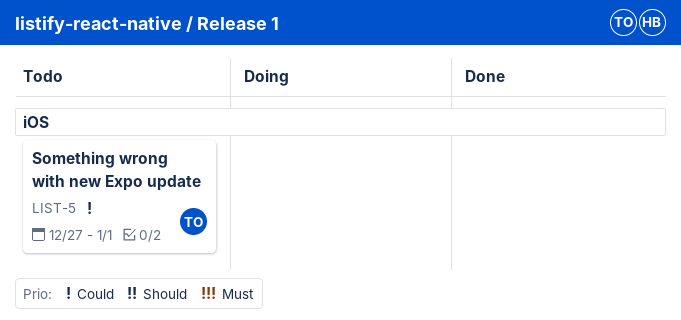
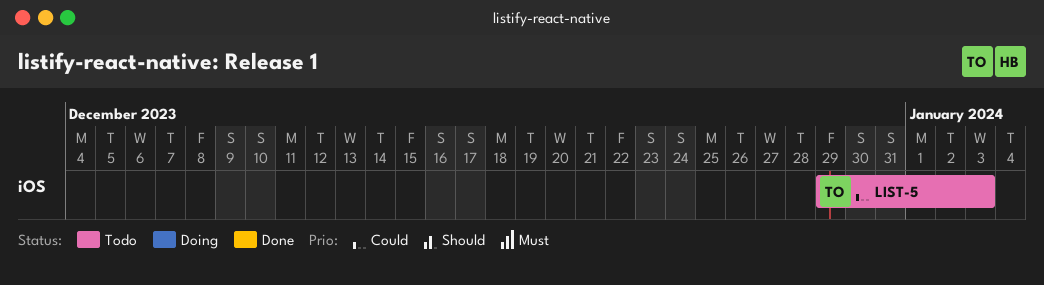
LIST-5, start: Dec 27 -> Dec 29
LIST-5, due: Jan 1 -> Jan 3

